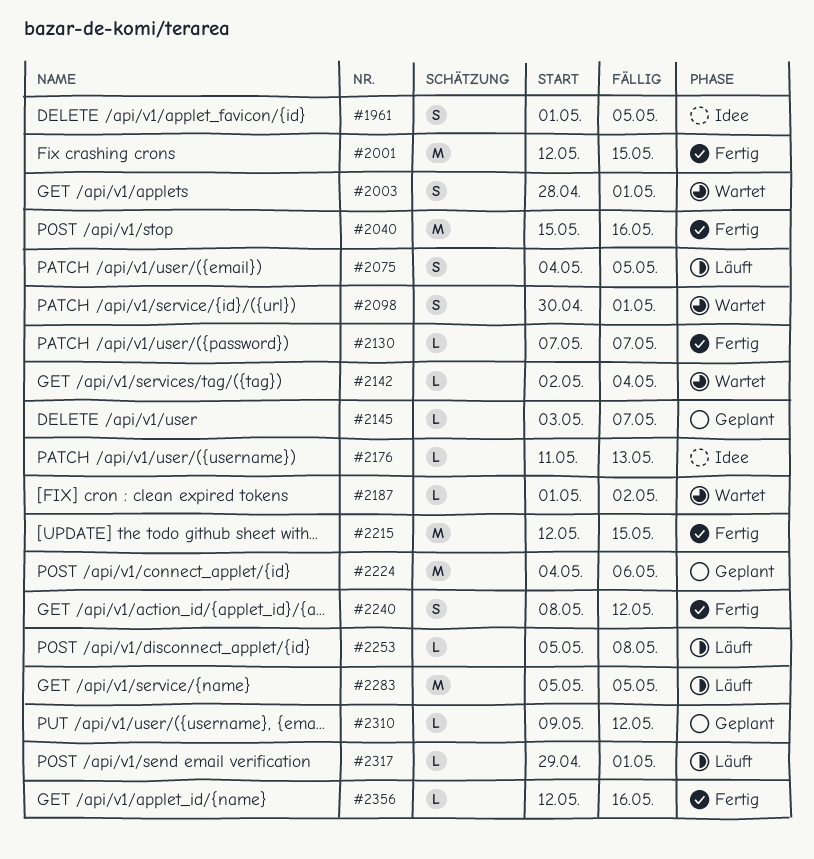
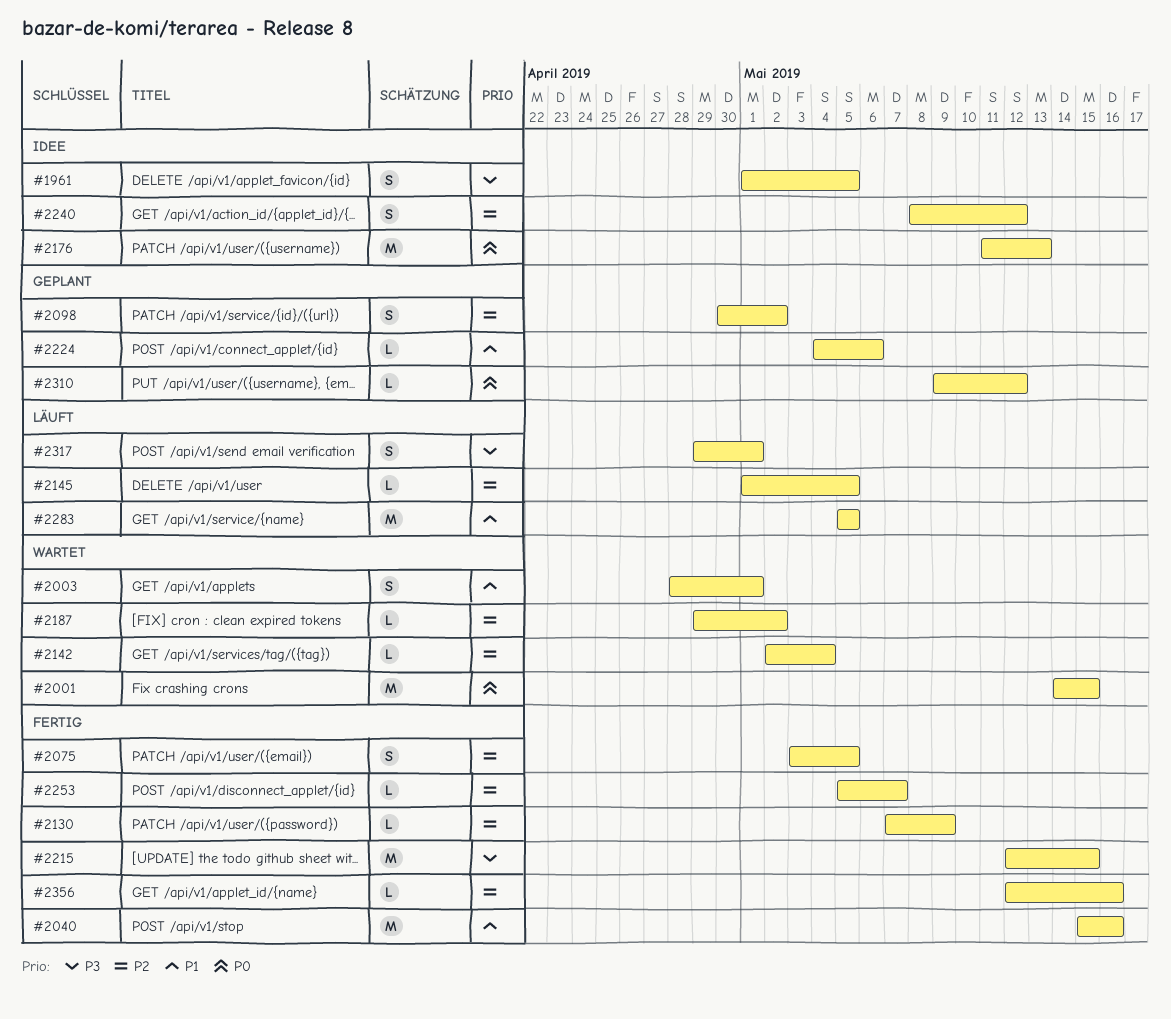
#2001, status: Fertig -> Wartet
#2001, start: May 12 -> May 14
#2075, status: Läuft -> Fertig
#2075, start: May 4 -> May 3
#2098, status: Wartet -> Geplant
#2098, due: May 1 -> May 2
#2130, due: May 7 -> May 9
#2145, status: Geplant -> Läuft
#2145, start: May 3 -> May 1
#2145, due: May 7 -> May 5
#2176, estimate: L -> M
#2187, start: May 1 -> Apr 29
#2224, estimate: M -> L
#2240, status: Fertig -> Idee
#2253, status: Läuft -> Fertig
#2253, due: May 8 -> May 7
#2317, estimate: L -> S

